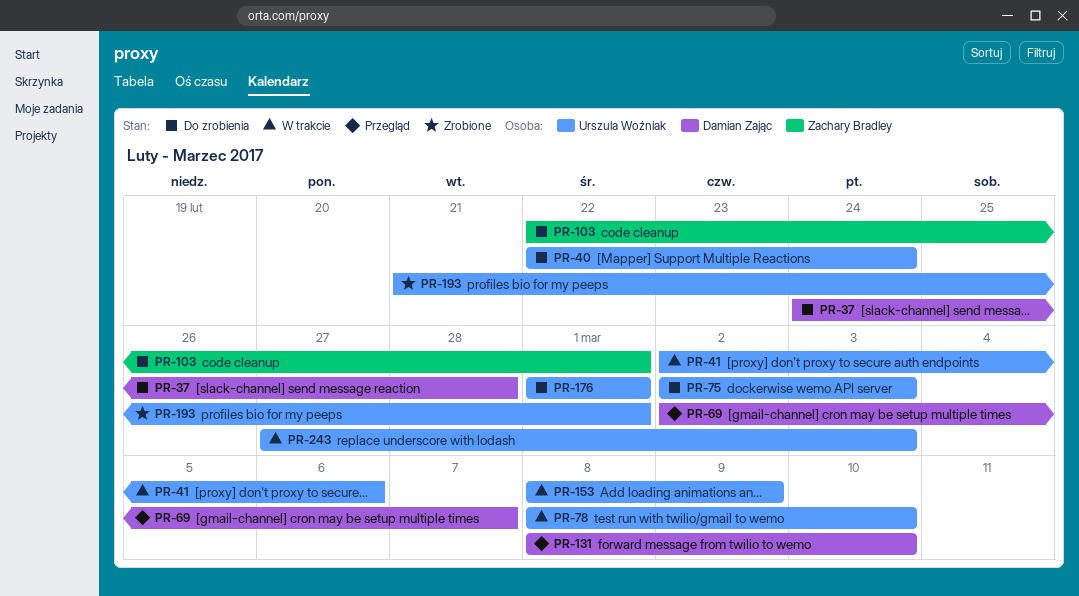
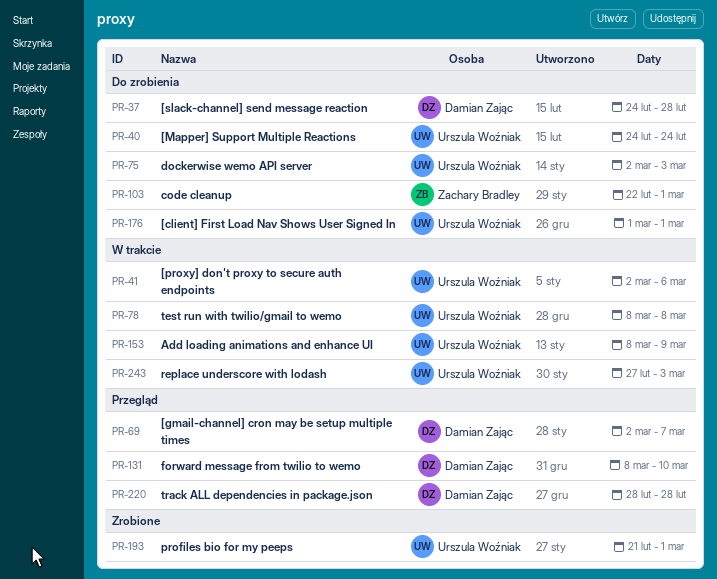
PR-40, start: Feb 22 -> Feb 24
PR-78, due: Mar 10 -> Mar 8
PR-220: none -> present

